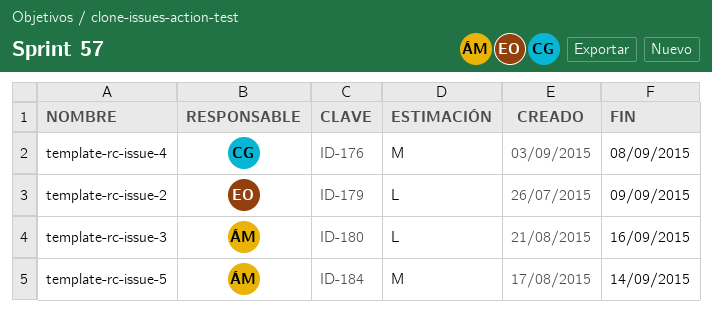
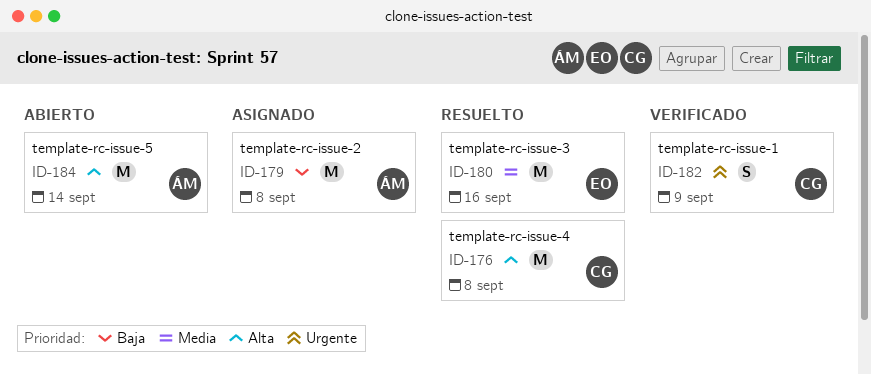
ID-179, owner: EO -> ÁM
ID-179, estimate: L -> M
ID-179, due: Sep 9 -> Sep 8
ID-180, owner: ÁM -> EO
ID-180, estimate: L -> M
ID-182: none -> present

